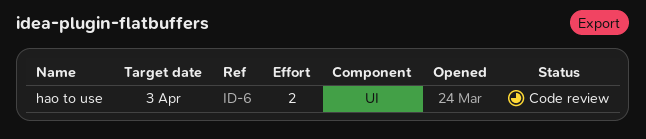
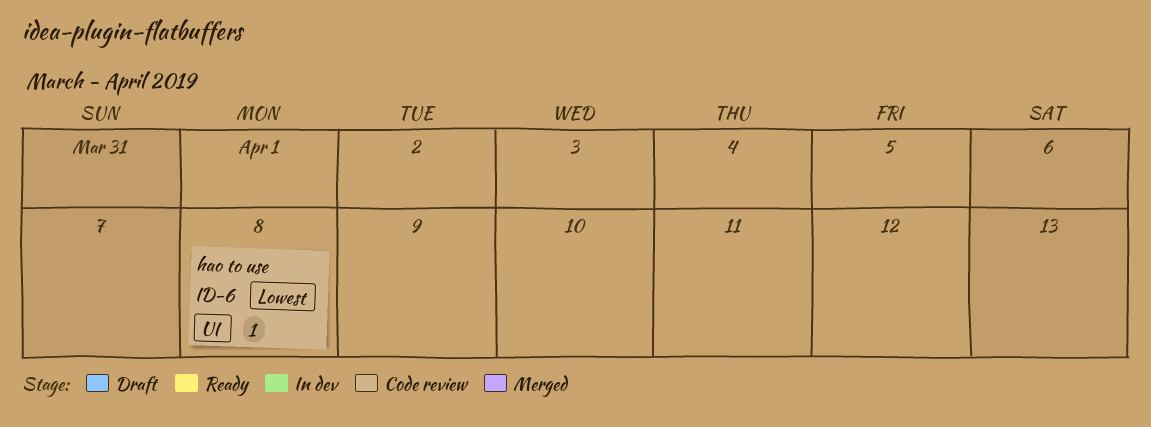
ID-6, estimate: 2 -> 1
ID-6, due: Apr 3 -> Apr 8

